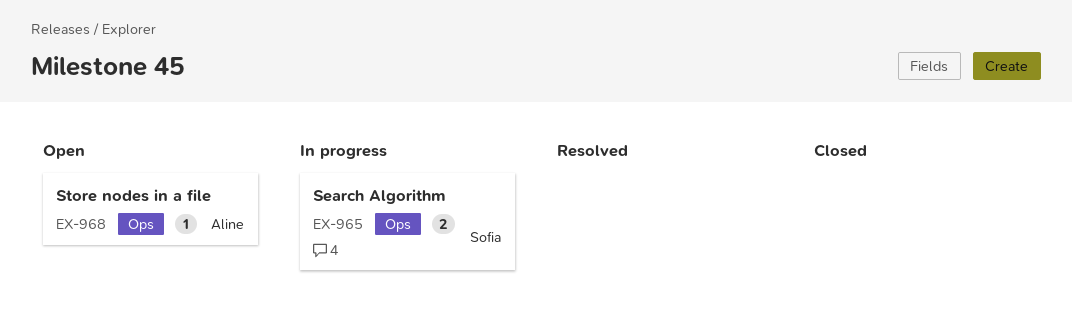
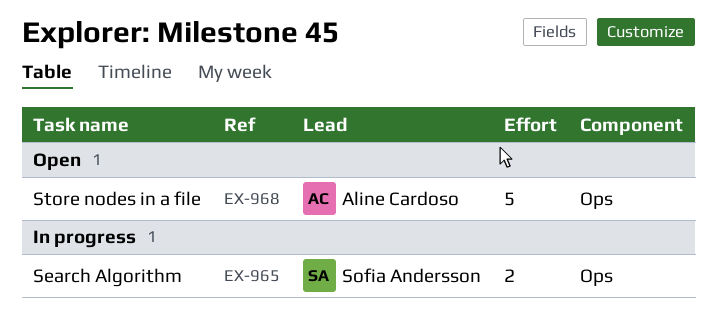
EX-968, estimate: 1 -> 5

